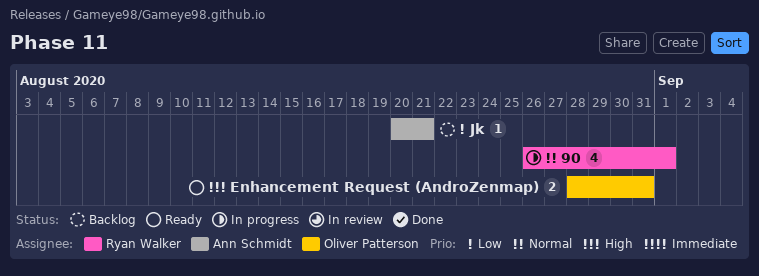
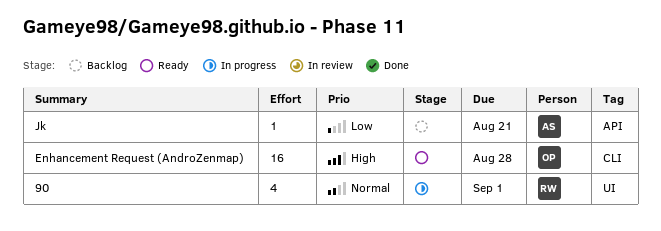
Enhancement Request (AndroZenmap), estimate: 2 -> 16
Enhancement Request (AndroZenmap), due: Aug 31 -> Aug 28

